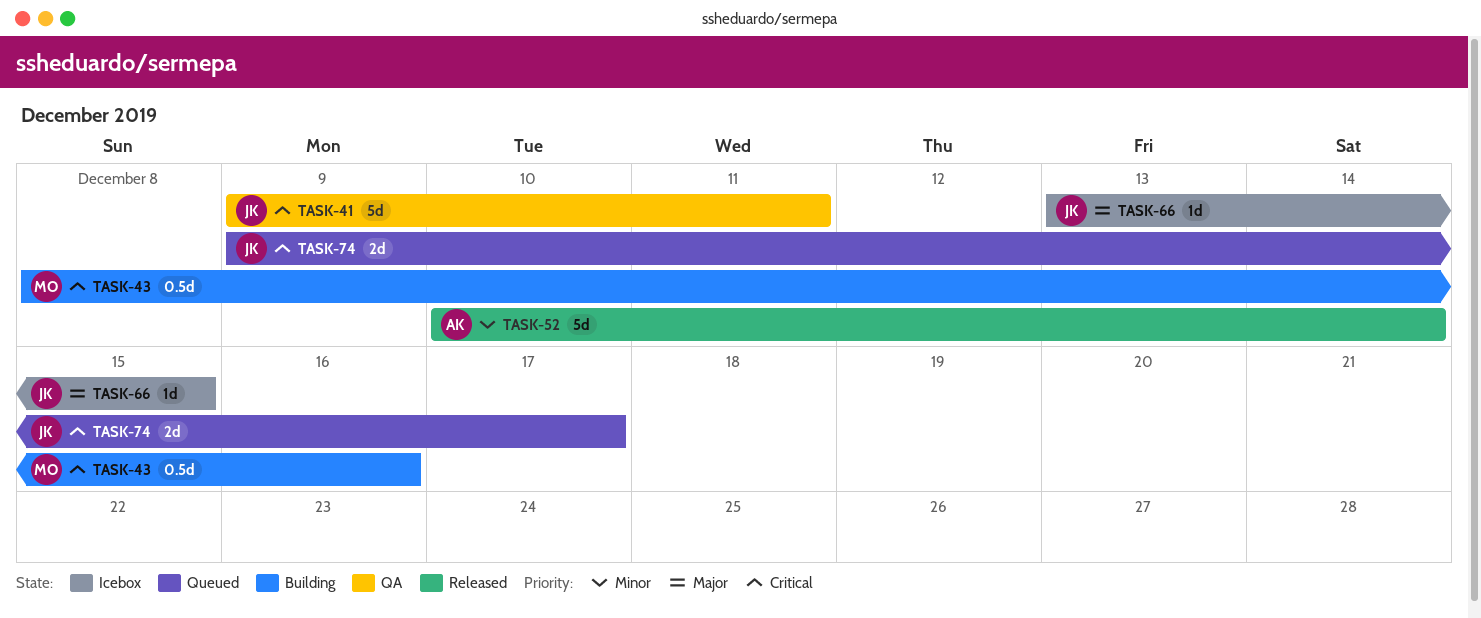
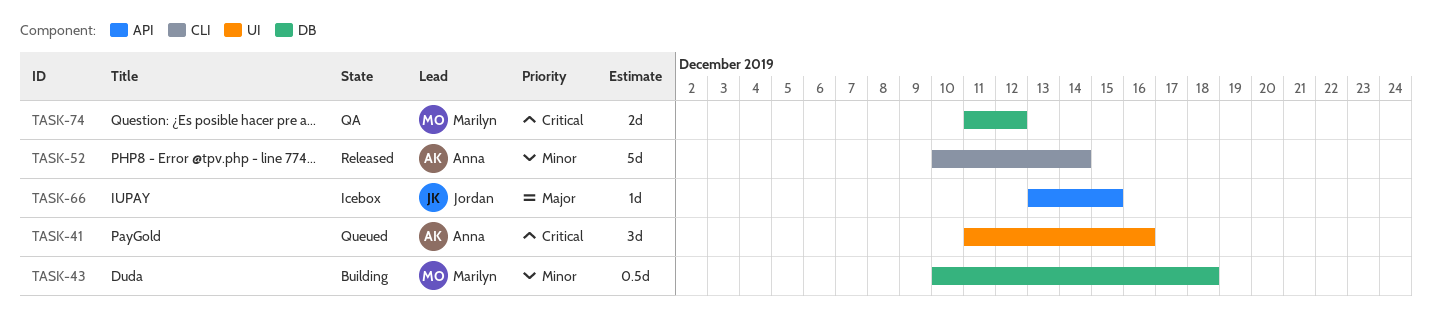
TASK-41, status: QA -> Queued
TASK-41, owner: Jordan -> Anna
TASK-41, estimate: 5d -> 3d
TASK-41, start: Dec 9 -> Dec 11
TASK-41, due: Dec 11 -> Dec 16
TASK-43, priority: Critical -> Minor
TASK-43, start: Dec 8 -> Dec 10
TASK-43, due: Dec 16 -> Dec 18
TASK-74, status: Queued -> QA
TASK-74, owner: Jordan -> Marilyn
TASK-74, start: Dec 9 -> Dec 11
TASK-74, due: Dec 17 -> Dec 12

